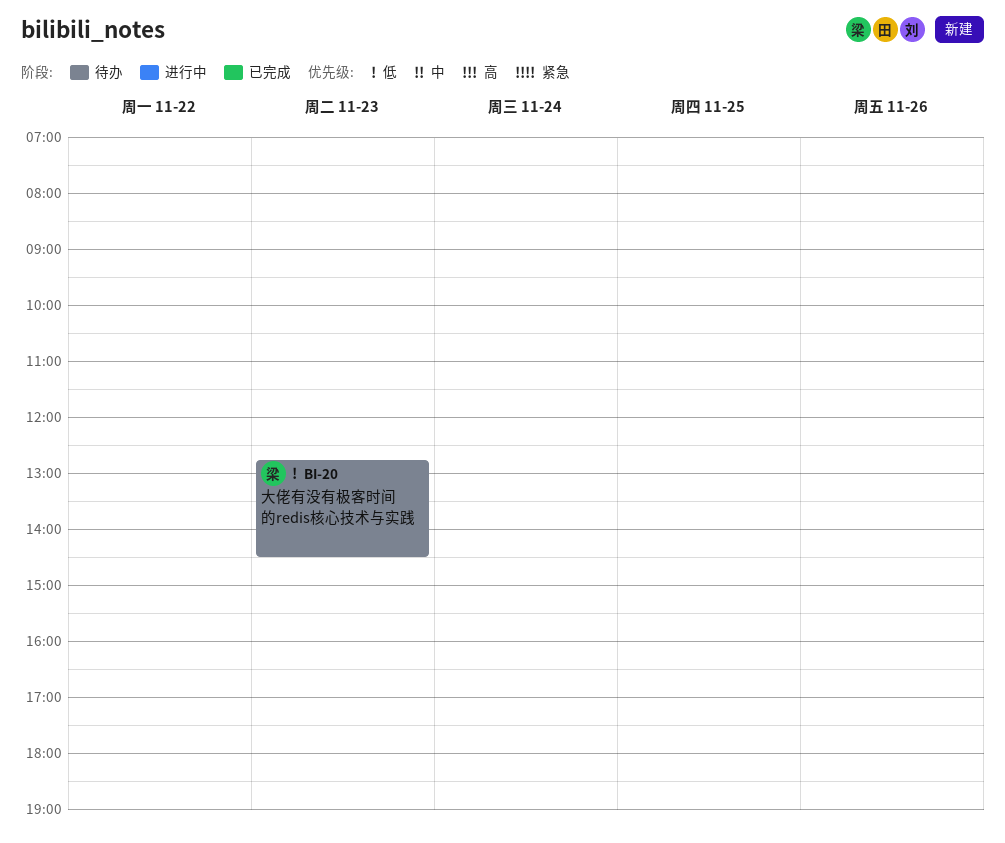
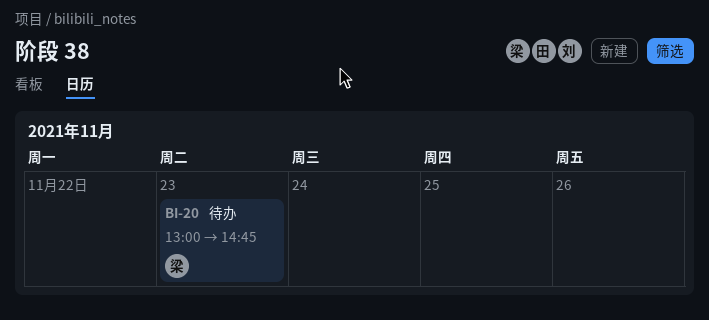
BI-20, begins: 12:45 -> 13:00
BI-20, ends: 14:30 -> 14:45

